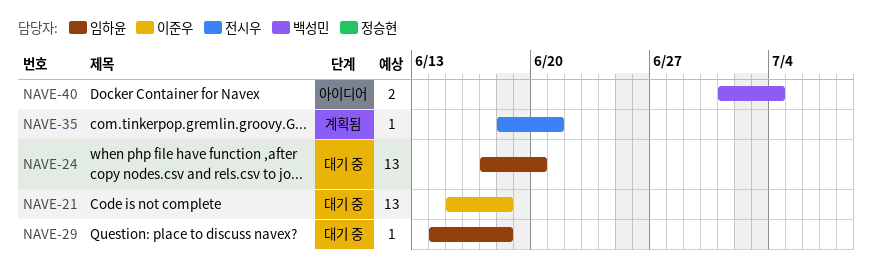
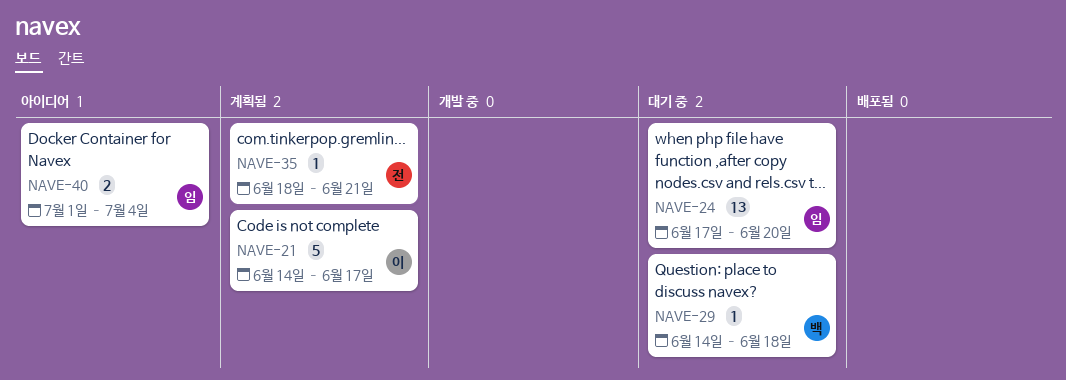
NAVE-21, status: 대기 중 -> 계획됨
NAVE-21, estimate: 13 -> 5
NAVE-21, start: Jun 15 -> Jun 14
NAVE-21, due: Jun 18 -> Jun 17
NAVE-29, owner: 임하윤 -> 백성민
NAVE-40, owner: 백성민 -> 임하윤

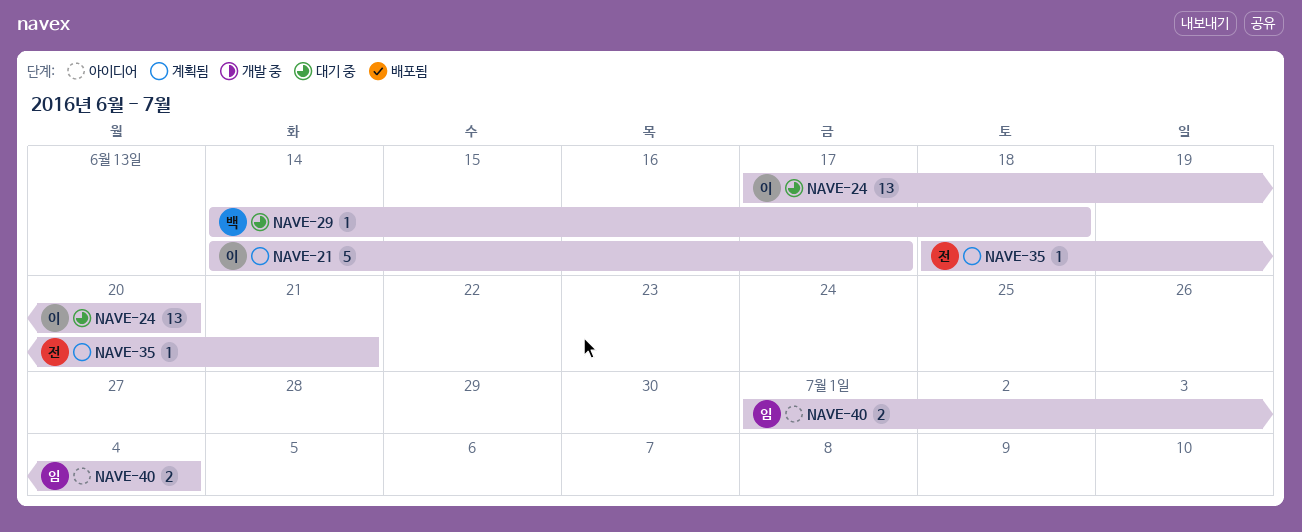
NAVE-24, owner: 임 -> 이

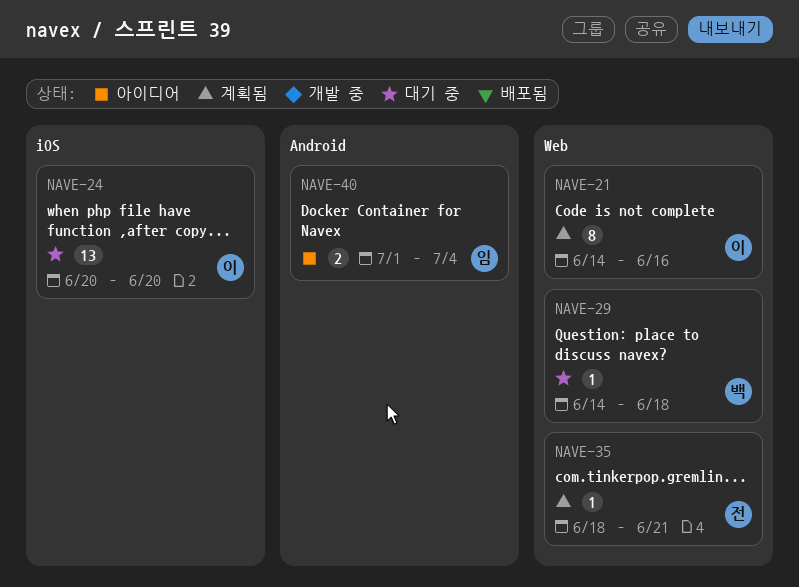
NAVE-21, estimate: 5 -> 8
NAVE-21, due: Jun 17 -> Jun 16
NAVE-24, start: Jun 17 -> Jun 20

